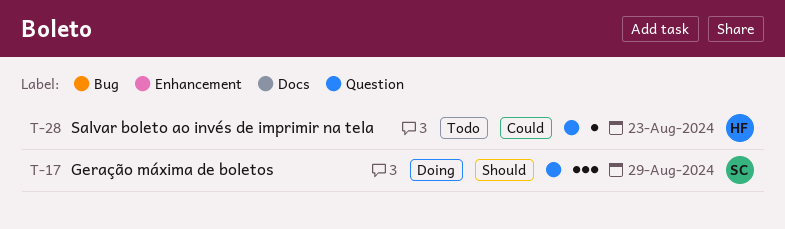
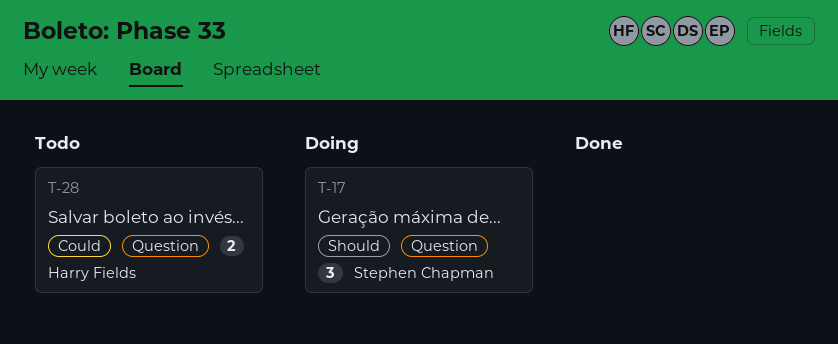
T-28, estimate: 1 -> 2

